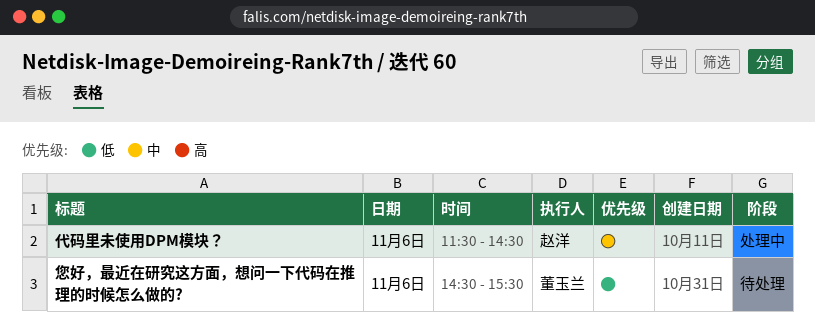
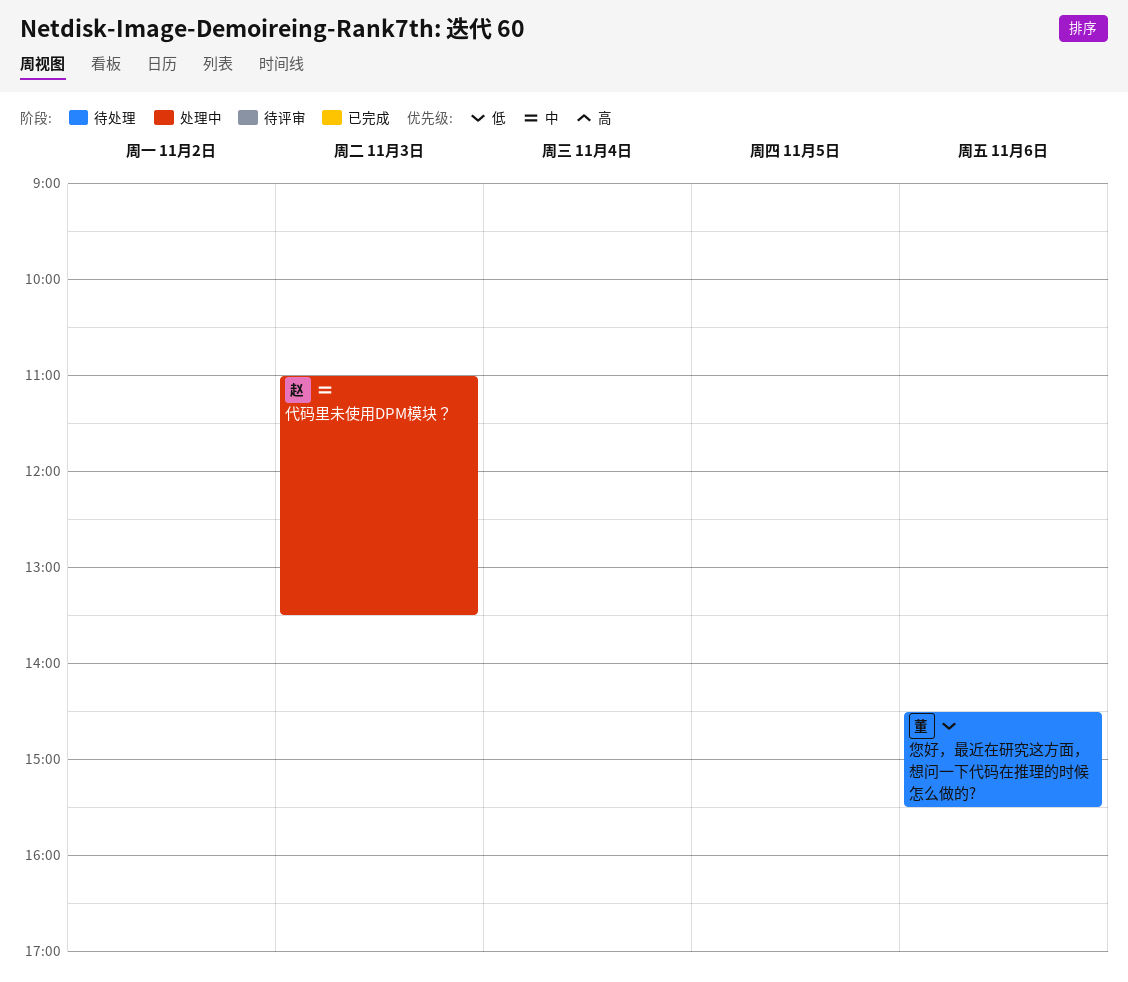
代码里未使用DPM模块？, day: Nov 6 -> Nov 3
代码里未使用DPM模块？, begins: 11:30 -> 11:00
代码里未使用DPM模块？, ends: 14:30 -> 13:30

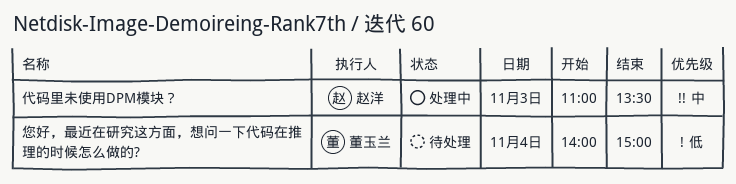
您好，最近在研究这方面，想问一下代码在推理的时候怎么做的?, day: Nov 6 -> Nov 4
您好，最近在研究这方面，想问一下代码在推理的时候怎么做的?, begins: 14:30 -> 14:00
您好，最近在研究这方面，想问一下代码在推理的时候怎么做的?, ends: 15:30 -> 15:00

